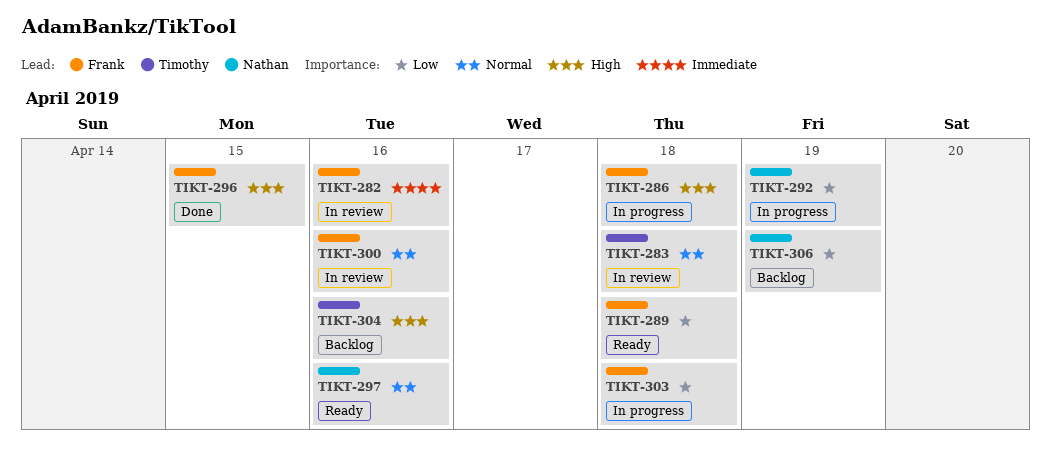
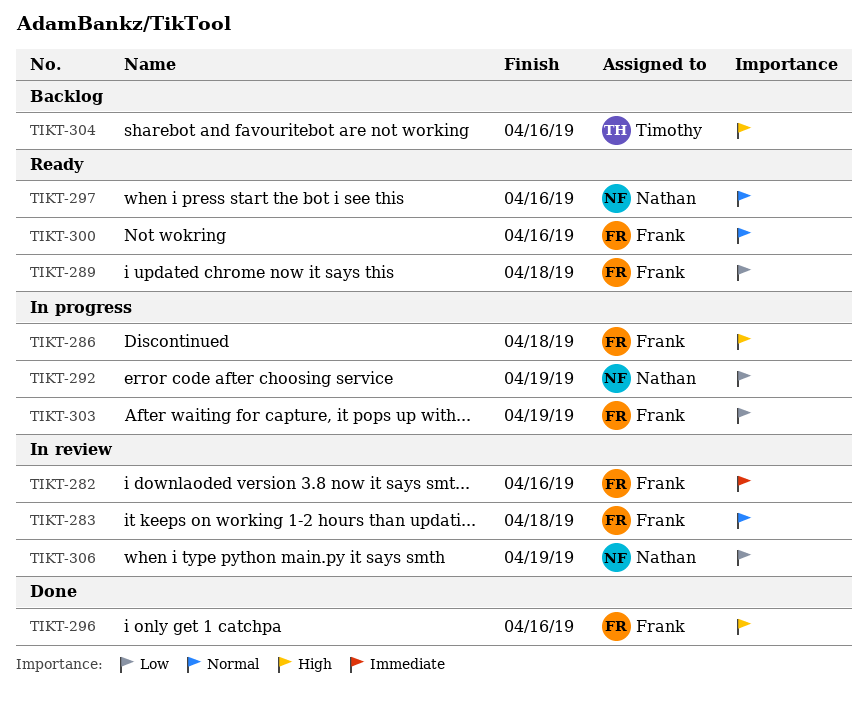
TIKT-283, owner: Timothy -> Frank
TIKT-296, due: Apr 15 -> Apr 16
TIKT-300, status: In review -> Ready
TIKT-303, due: Apr 18 -> Apr 19
TIKT-306, status: Backlog -> In review

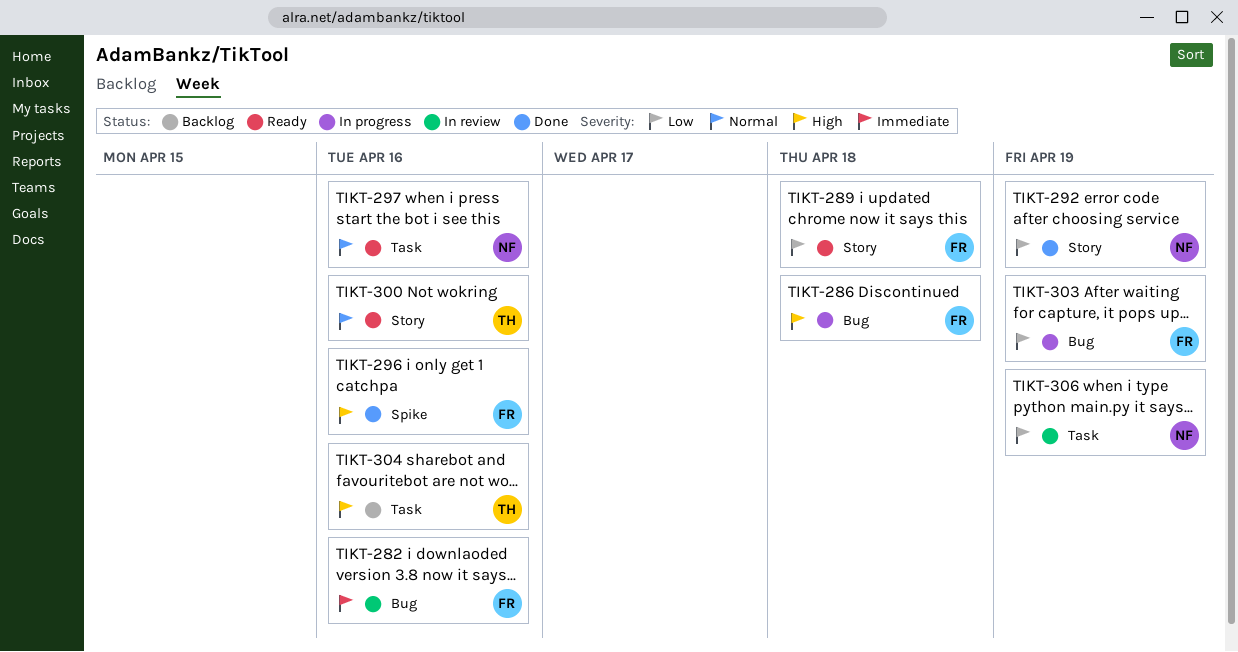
TIKT-283: present -> none
TIKT-292, status: In progress -> Done
TIKT-300, owner: Frank -> Timothy

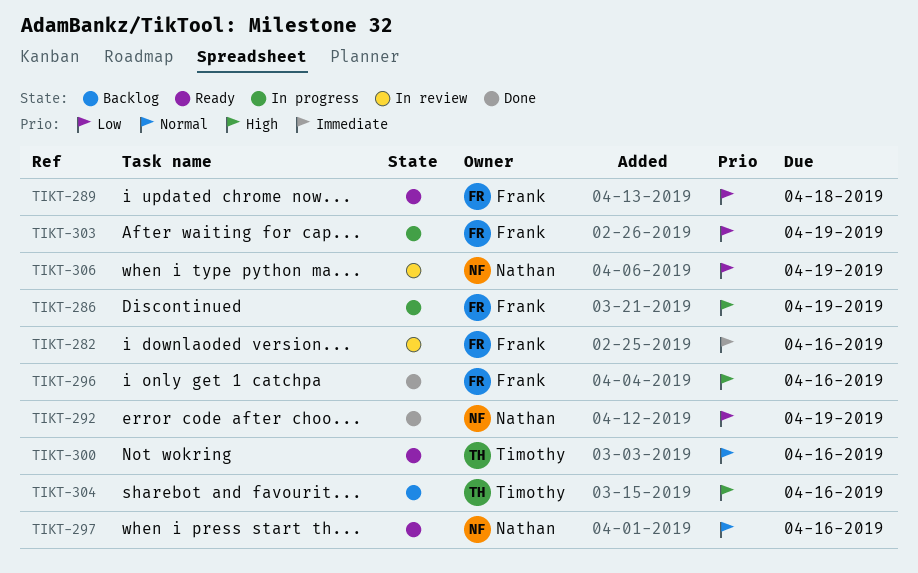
TIKT-286, due: Apr 18 -> Apr 19

